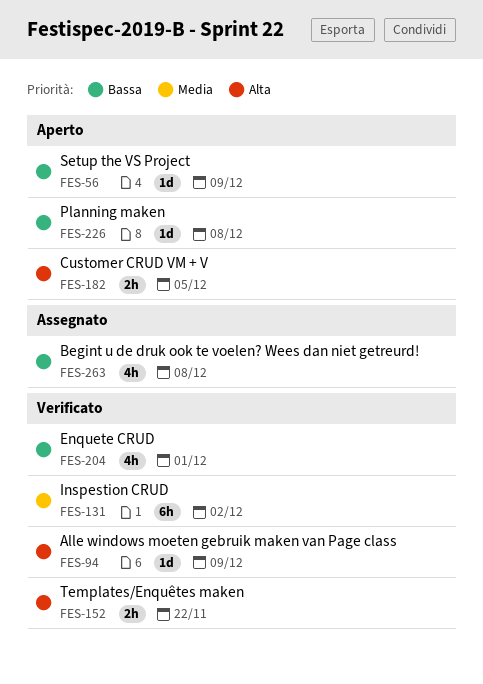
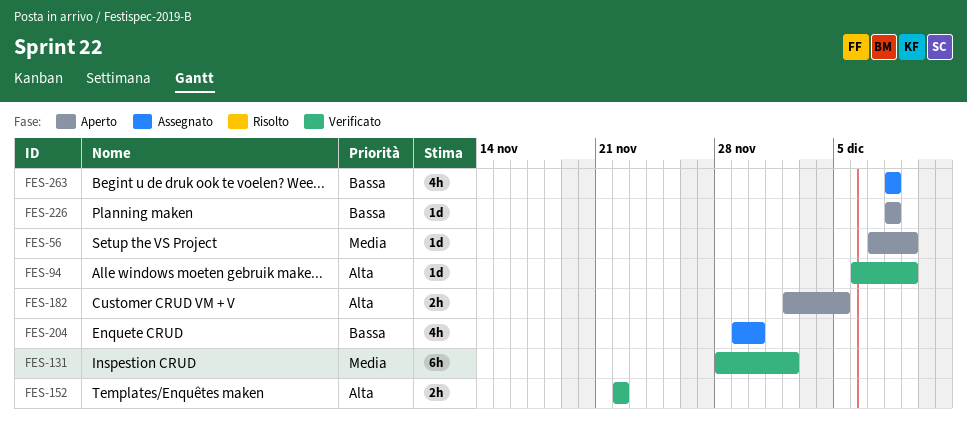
FES-56, priority: Bassa -> Media
FES-204, status: Verificato -> Assegnato
FES-204, due: Dec 1 -> Nov 30

